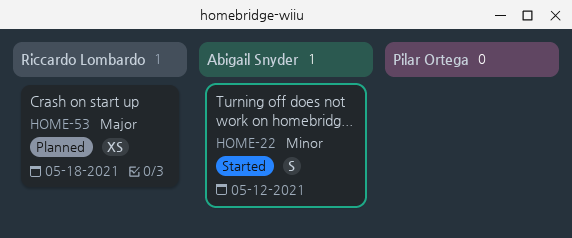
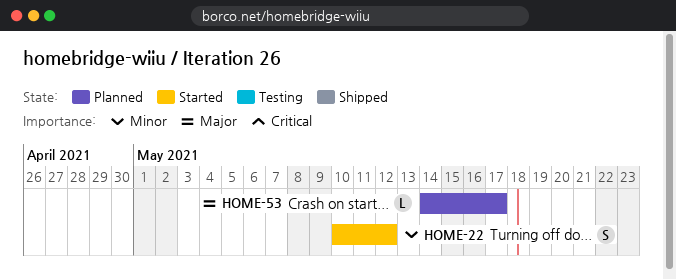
HOME-53, estimate: XS -> L
HOME-53, due: May 18 -> May 17

